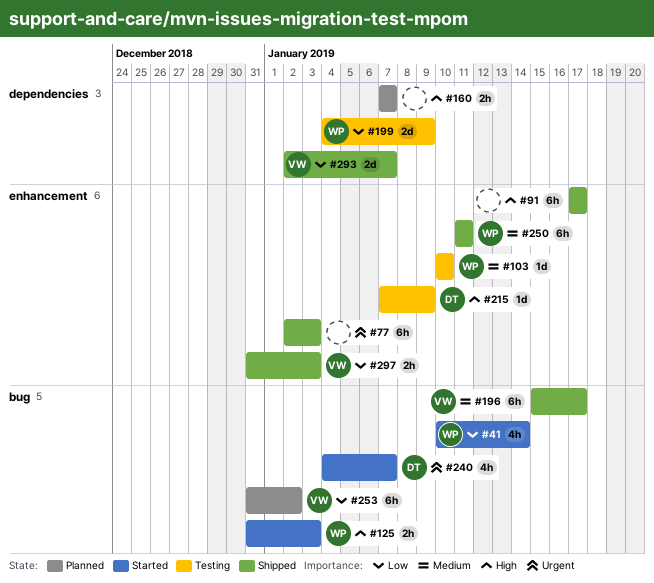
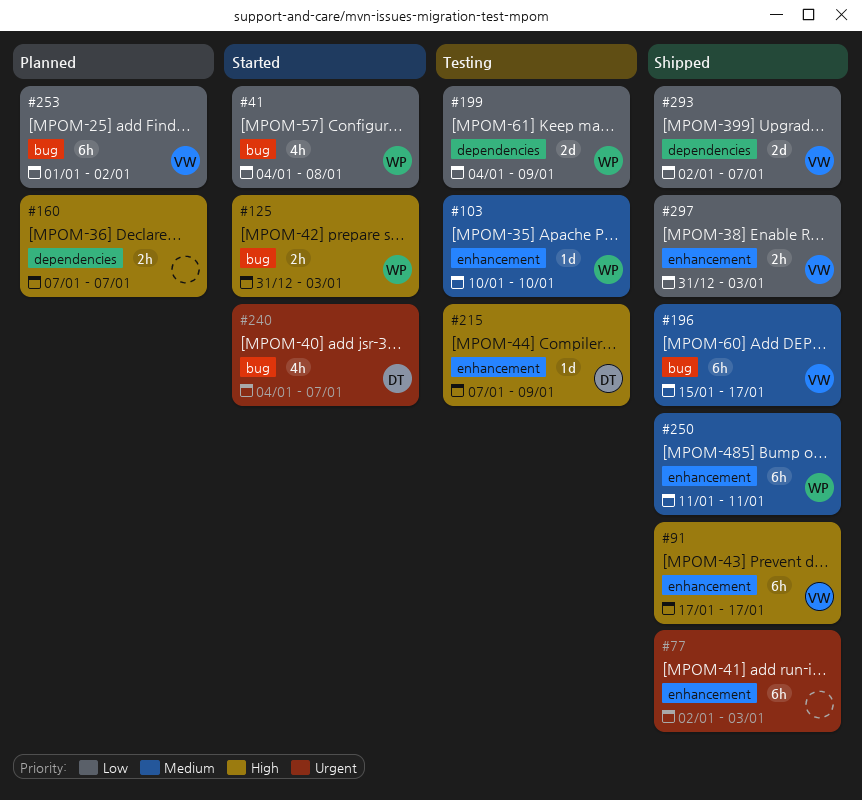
#41, start: Jan 10 -> Jan 4
#41, due: Jan 14 -> Jan 8
#91, owner: none -> VW
#253, start: Dec 31 -> Jan 1

